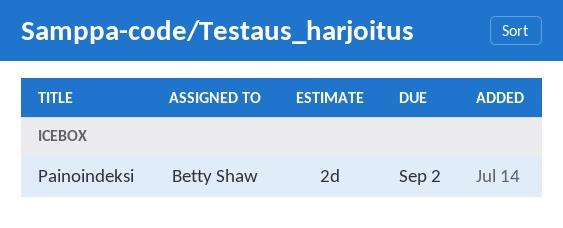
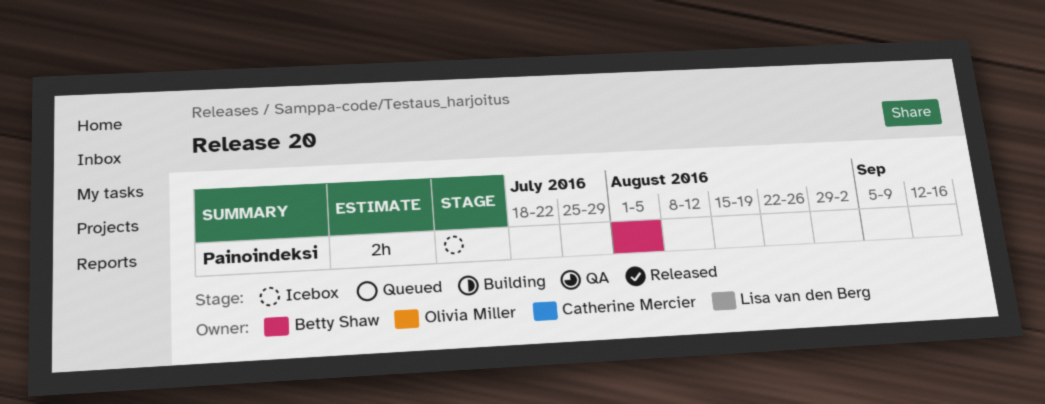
Painoindeksi, estimate: 2d -> 2h
Painoindeksi, due: Sep 2 -> Aug 5

